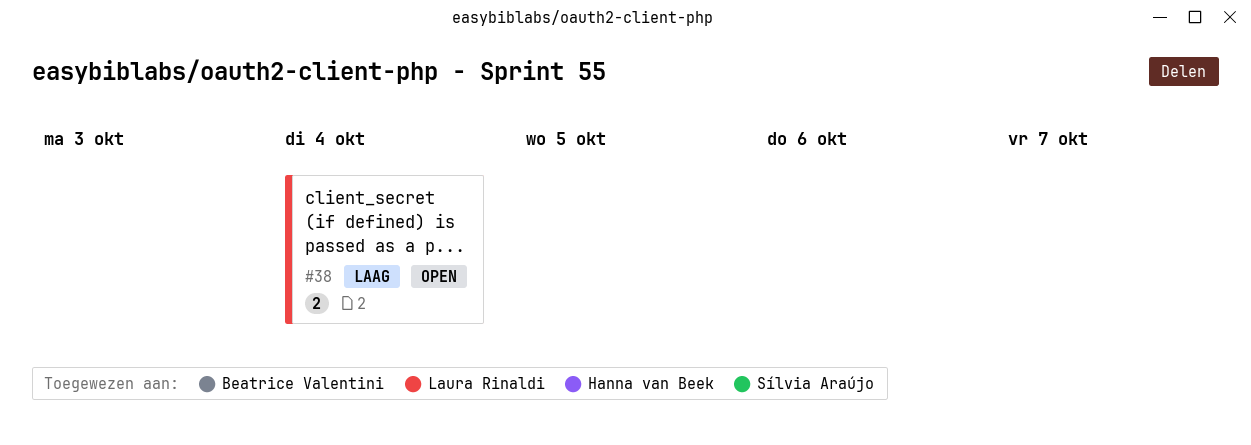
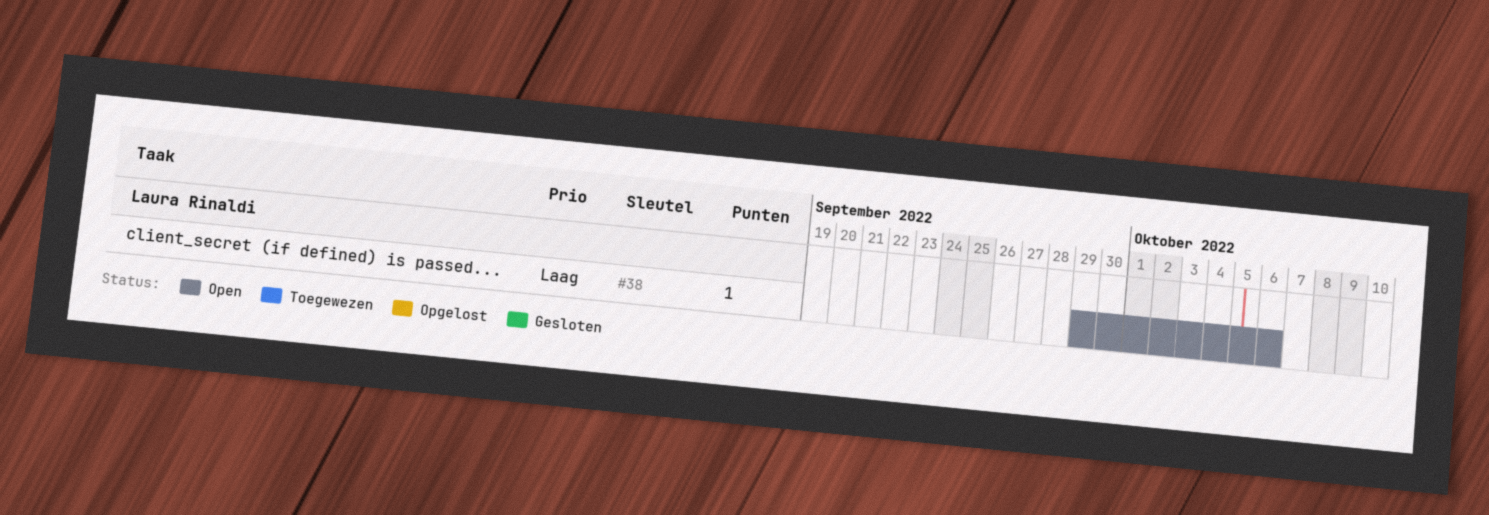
#38, estimate: 2 -> 1
#38, due: Oct 4 -> Oct 6

